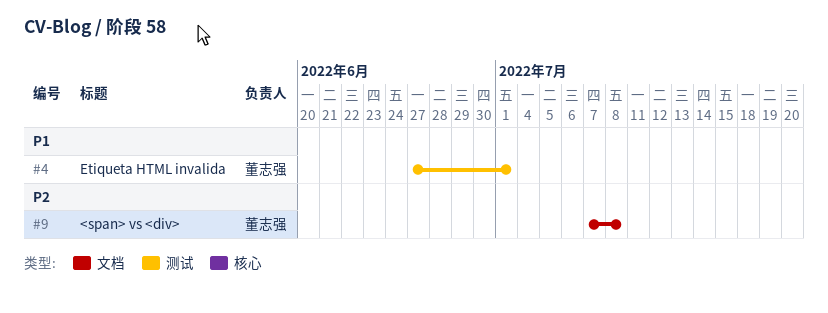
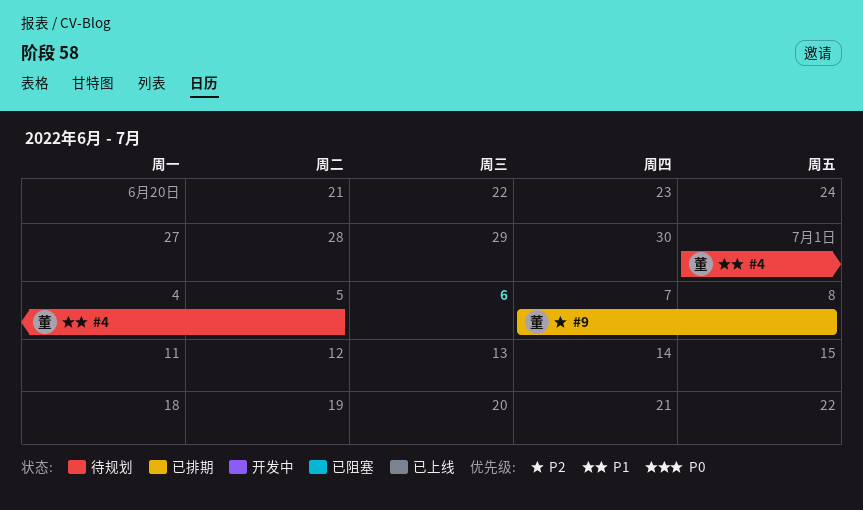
#4, start: Jun 27 -> Jul 1
#4, due: Jul 1 -> Jul 5

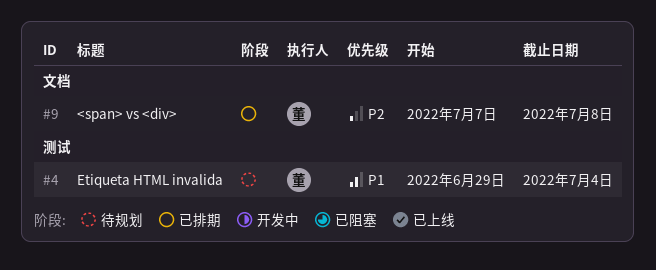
#4, start: Jul 1 -> Jun 29
#4, due: Jul 5 -> Jul 4

